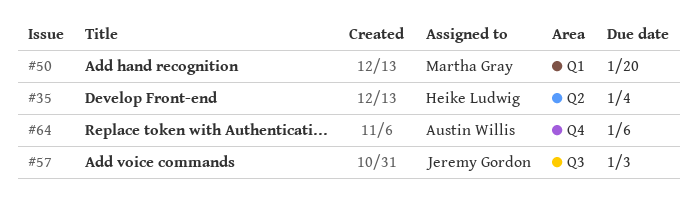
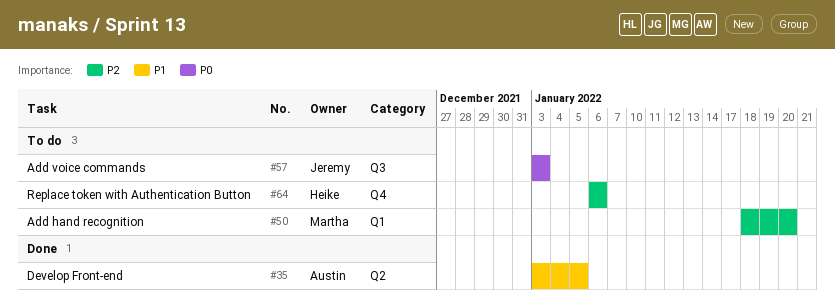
#35, owner: Heike Ludwig -> Austin Willis
#35, due: Jan 4 -> Jan 5
#64, owner: Austin Willis -> Heike Ludwig

